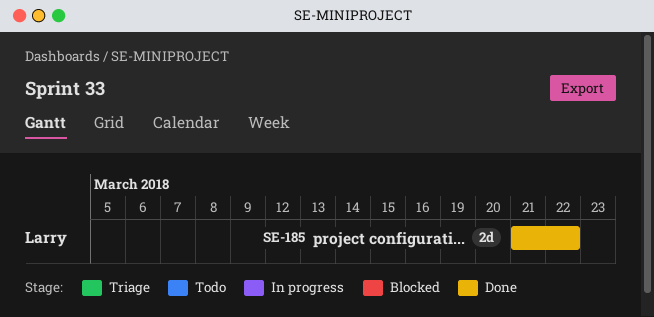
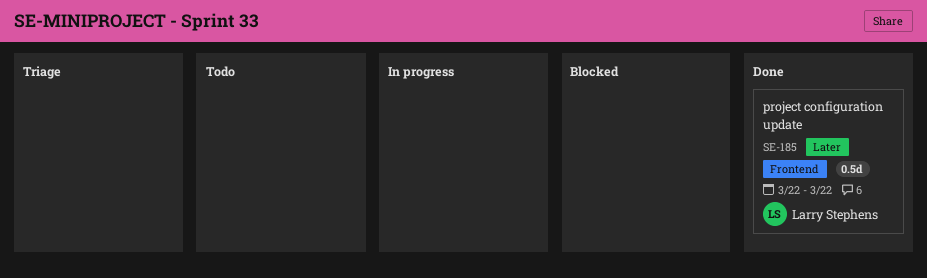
SE-185, estimate: 2d -> 0.5d
SE-185, start: Mar 21 -> Mar 22

